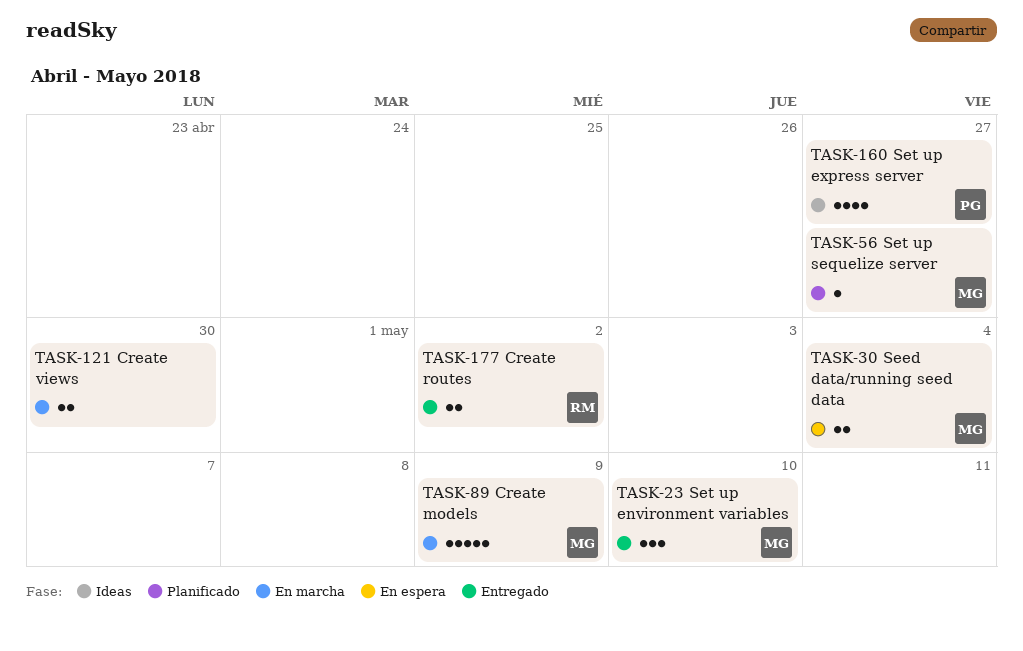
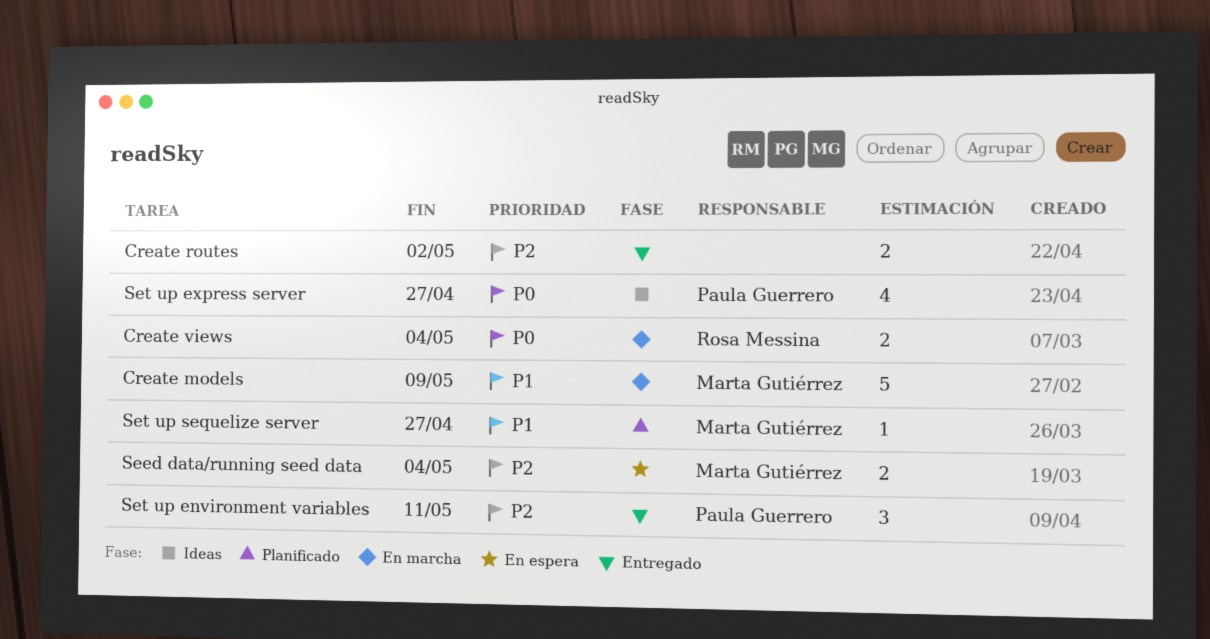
Create routes, owner: Rosa Messina -> none
Create views, owner: none -> Rosa Messina
Create views, due: Apr 30 -> May 4
Set up environment variables, owner: Marta Gutiérrez -> Paula Guerrero
Set up environment variables, due: May 10 -> May 11

